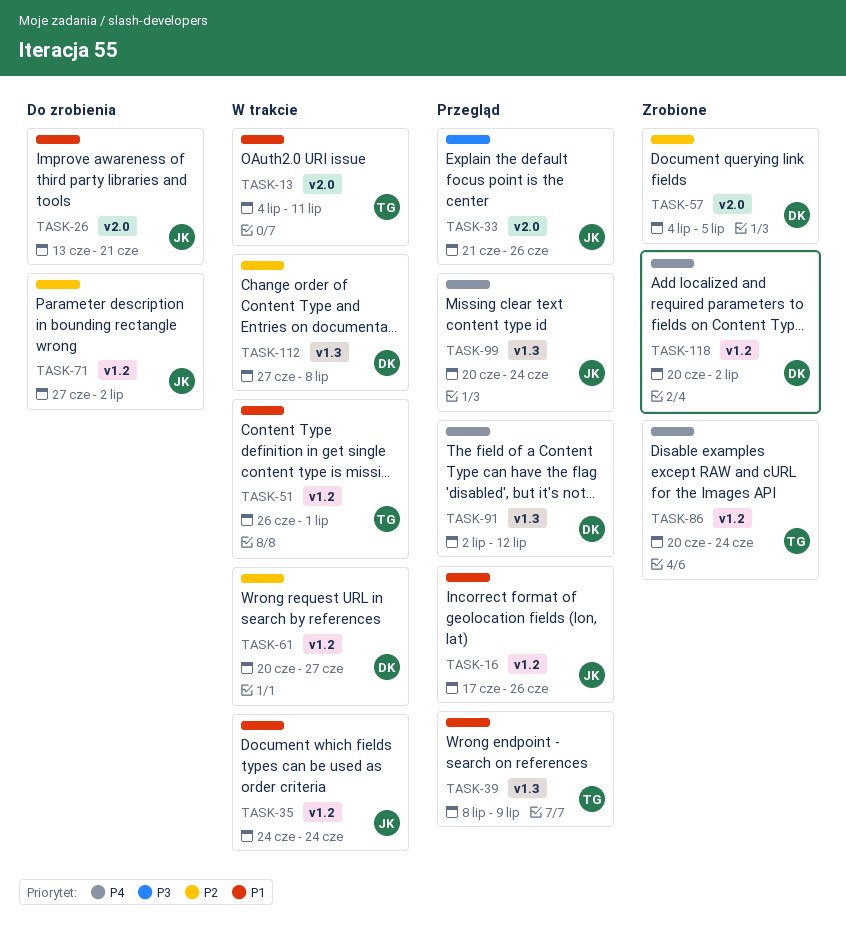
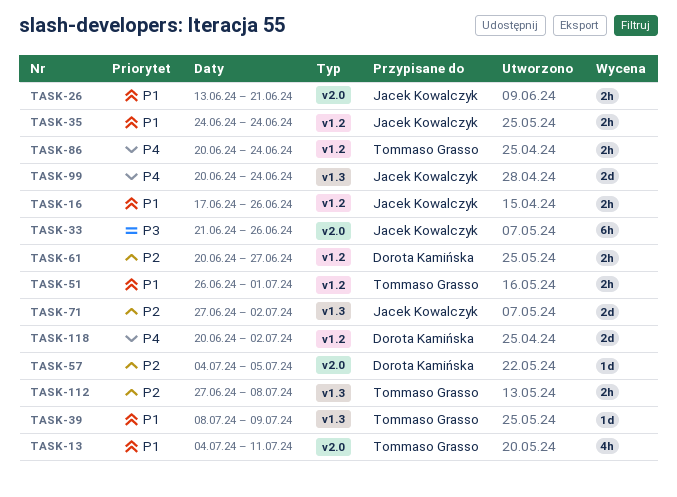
TASK-71, label: v1.2 -> v1.3
TASK-91: present -> none
TASK-112, owner: Dorota Kamińska -> Tommaso Grasso

